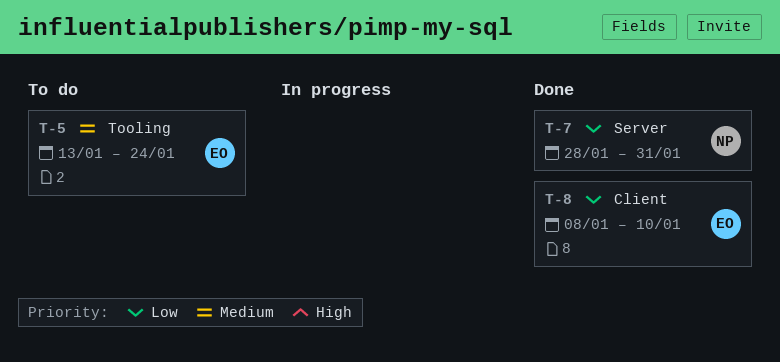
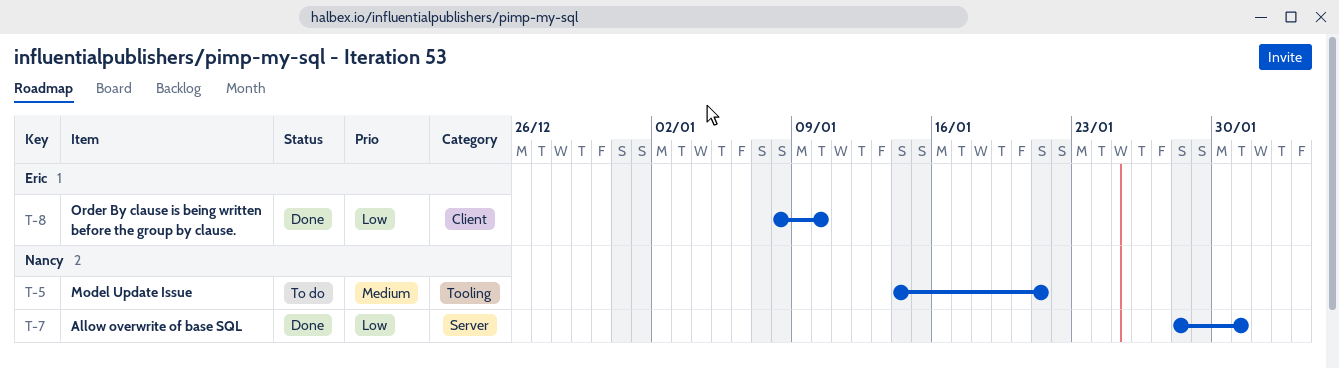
T-5, owner: Eric -> Nancy
T-5, start: Jan 13 -> Jan 14
T-5, due: Jan 24 -> Jan 21

